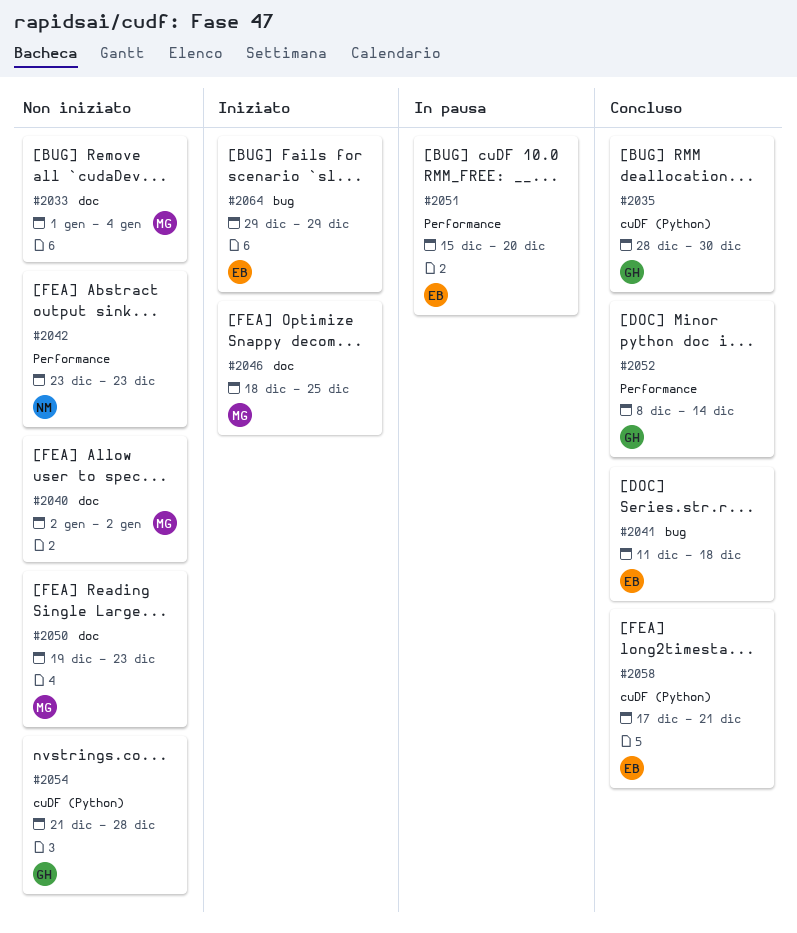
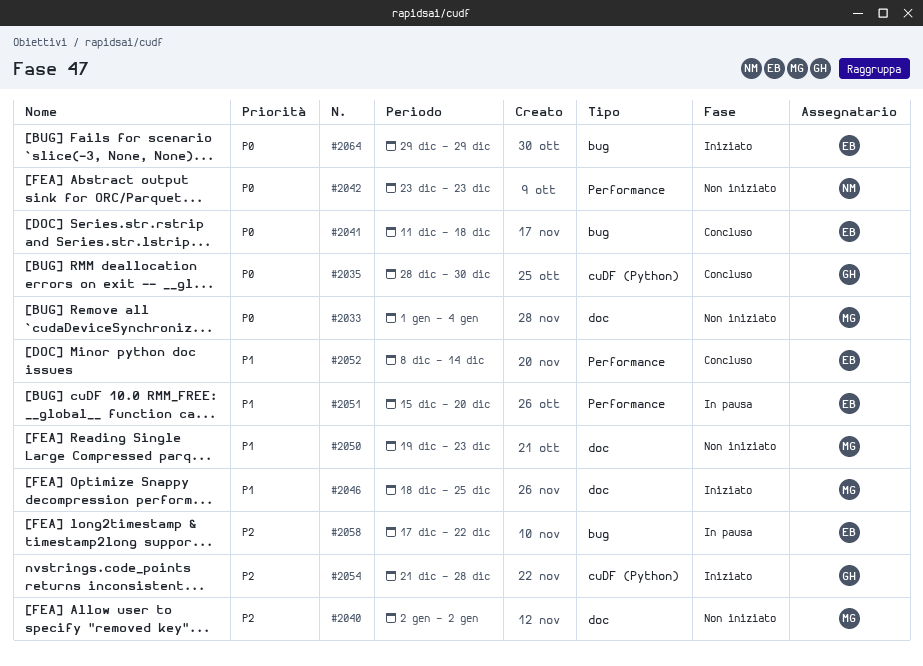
#2052, owner: GH -> EB
#2054, status: Non iniziato -> Iniziato
#2058, status: Concluso -> In pausa
#2058, label: cuDF (Python) -> bug
#2058, due: Dec 21 -> Dec 22

